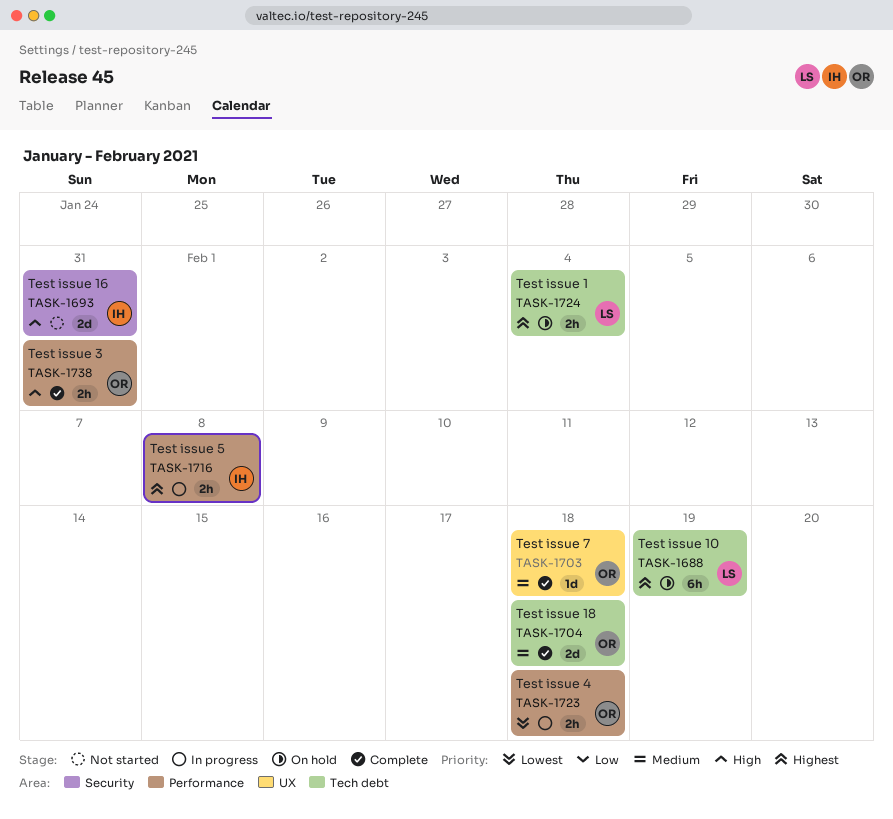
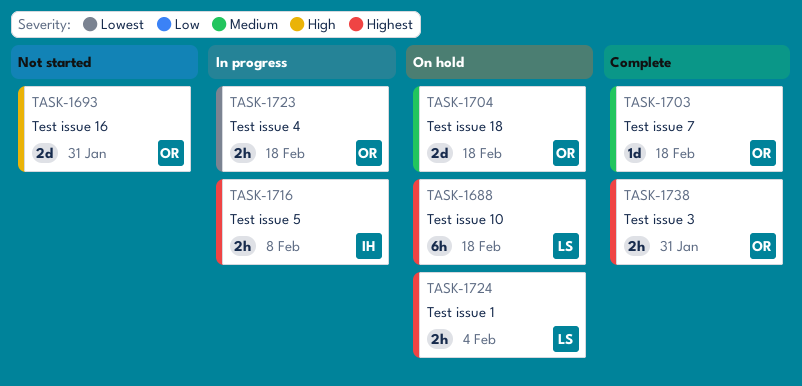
TASK-1688, due: Feb 19 -> Feb 18
TASK-1693, owner: IH -> OR
TASK-1704, status: Complete -> On hold
TASK-1738, priority: High -> Highest

